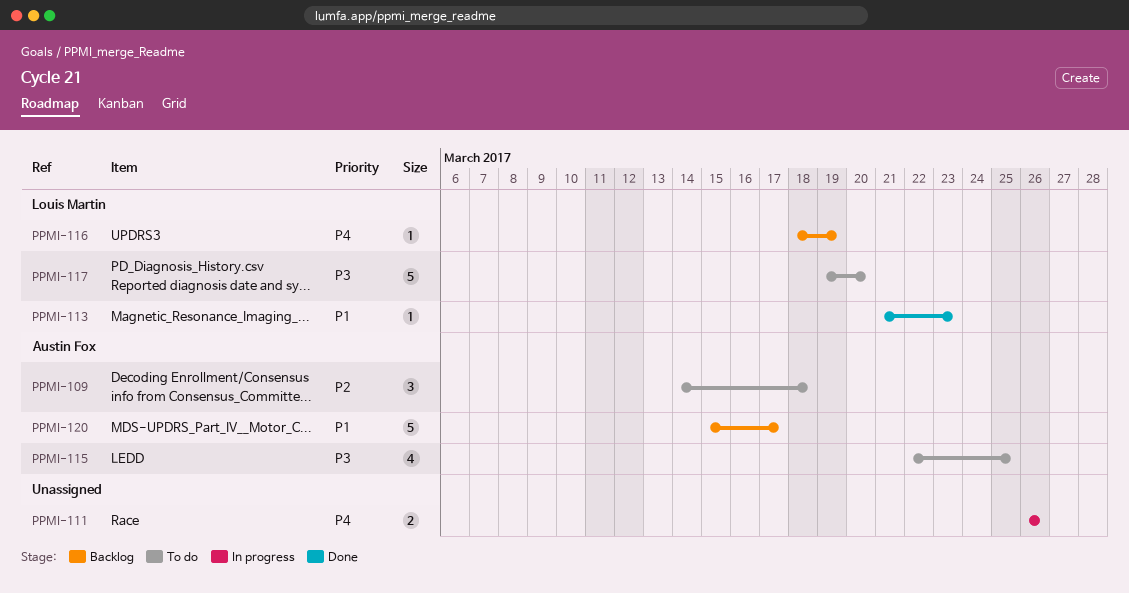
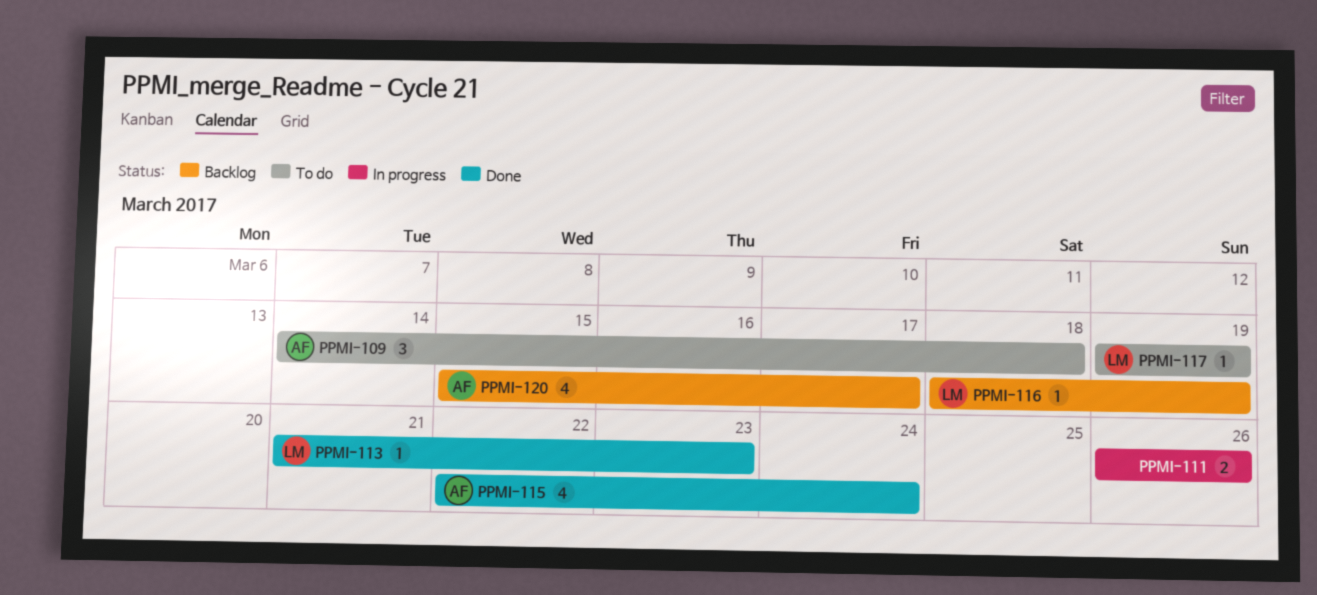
PPMI-115, status: To do -> Done
PPMI-115, due: Mar 25 -> Mar 24
PPMI-117, estimate: 5 -> 1
PPMI-117, due: Mar 20 -> Mar 19
PPMI-120, estimate: 5 -> 4

